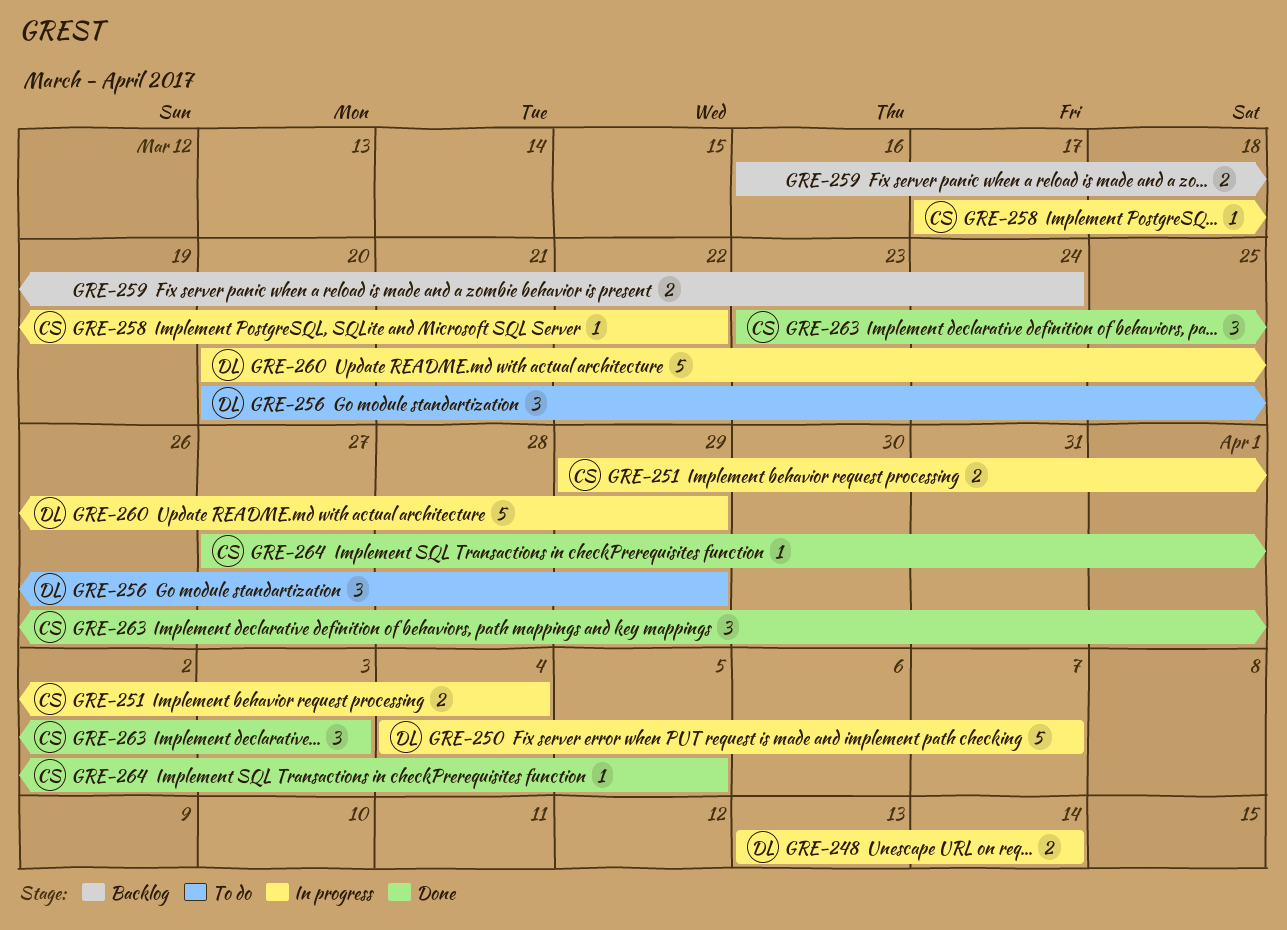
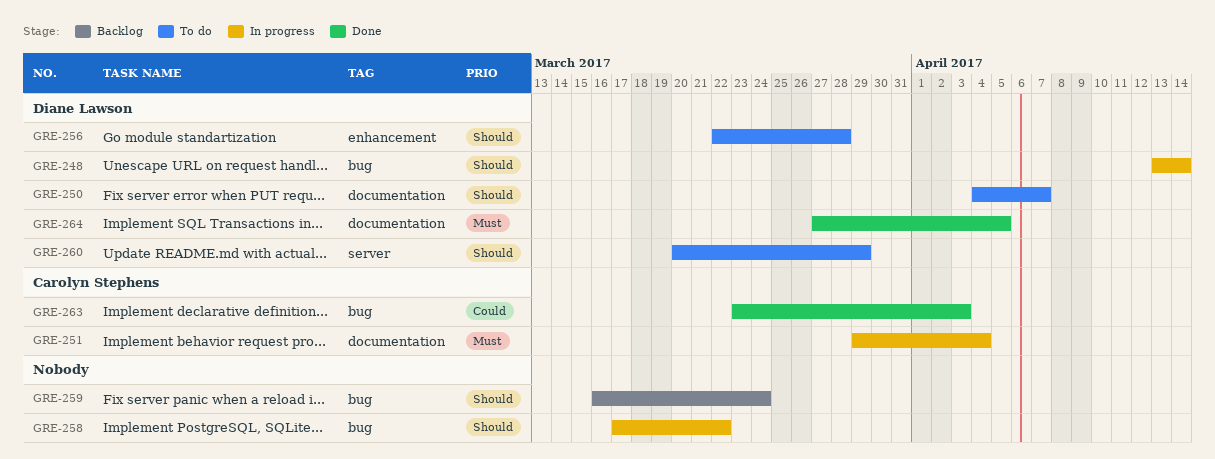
GRE-250, status: In progress -> To do
GRE-256, start: Mar 20 -> Mar 22
GRE-256, due: Mar 29 -> Mar 28
GRE-258, owner: Carolyn Stephens -> none
GRE-260, status: In progress -> To do
GRE-264, owner: Carolyn Stephens -> Diane Lawson

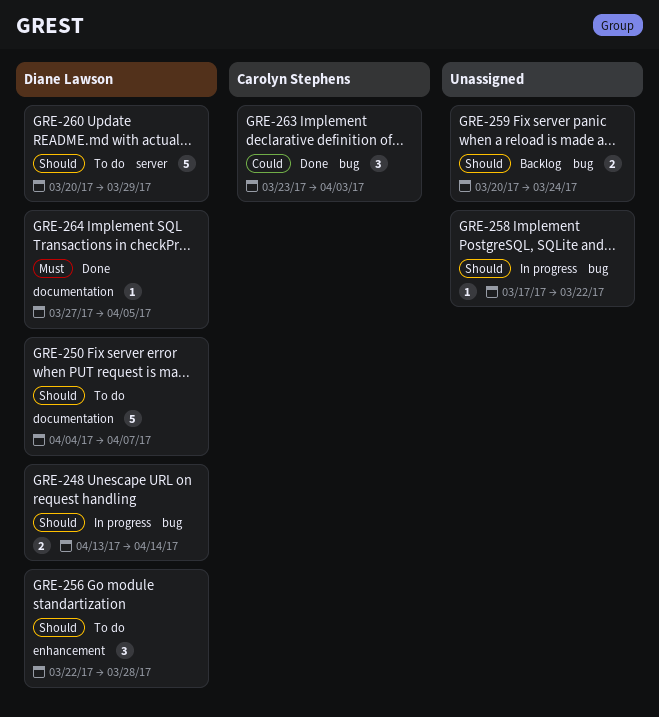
GRE-251: present -> none
GRE-259, start: Mar 16 -> Mar 20

